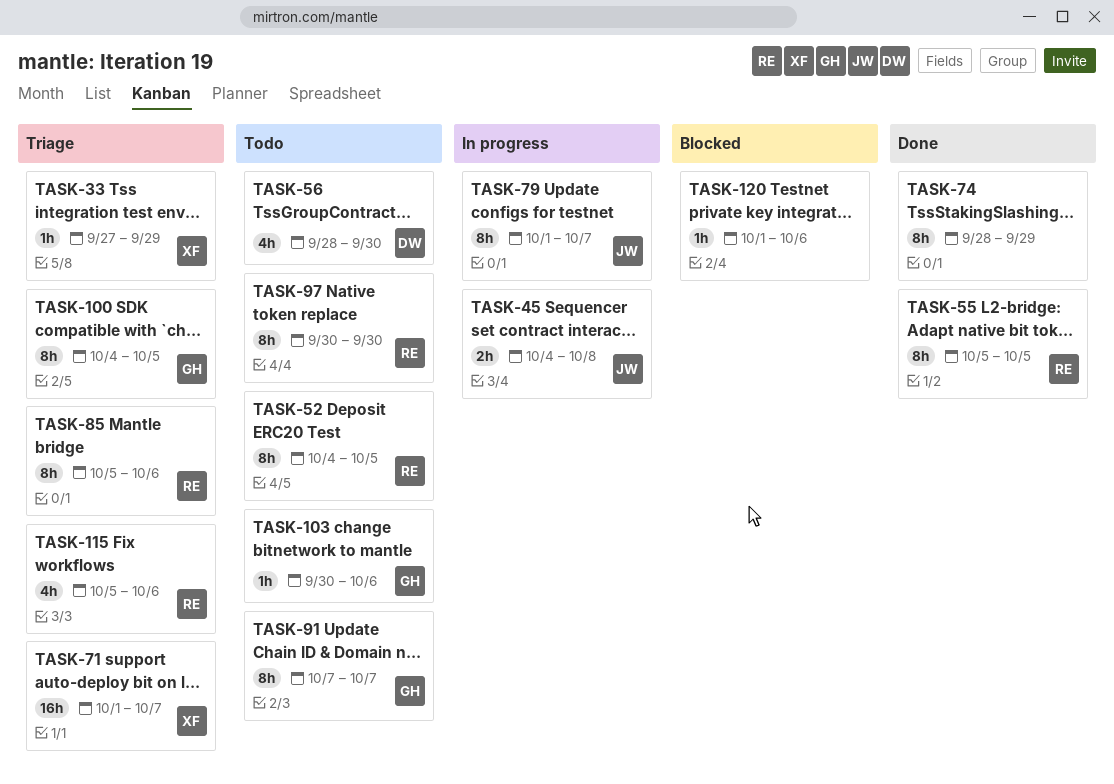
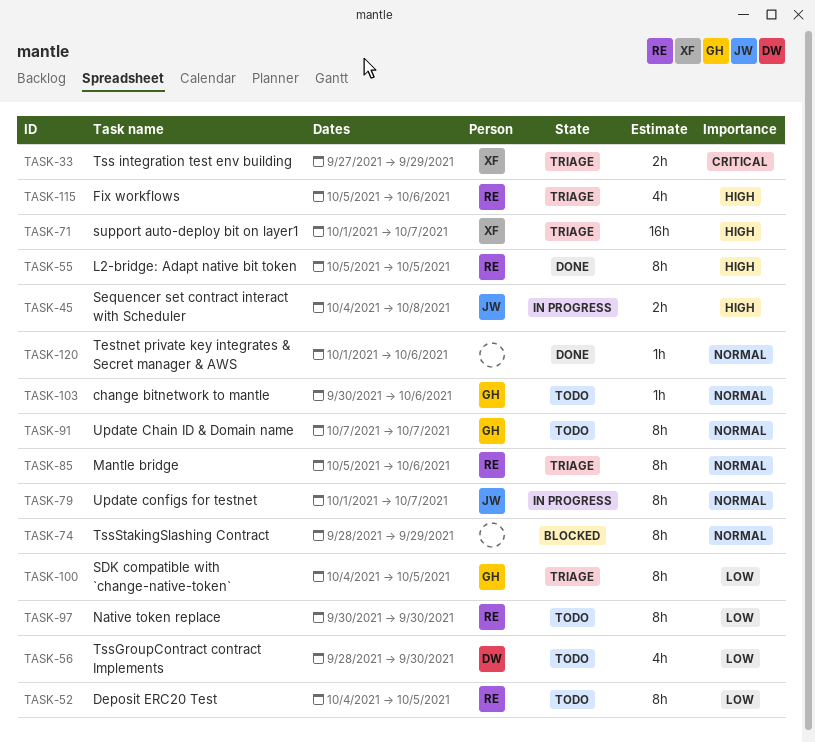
TASK-33, estimate: 1h -> 2h
TASK-74, status: Done -> Blocked
TASK-120, status: Blocked -> Done

